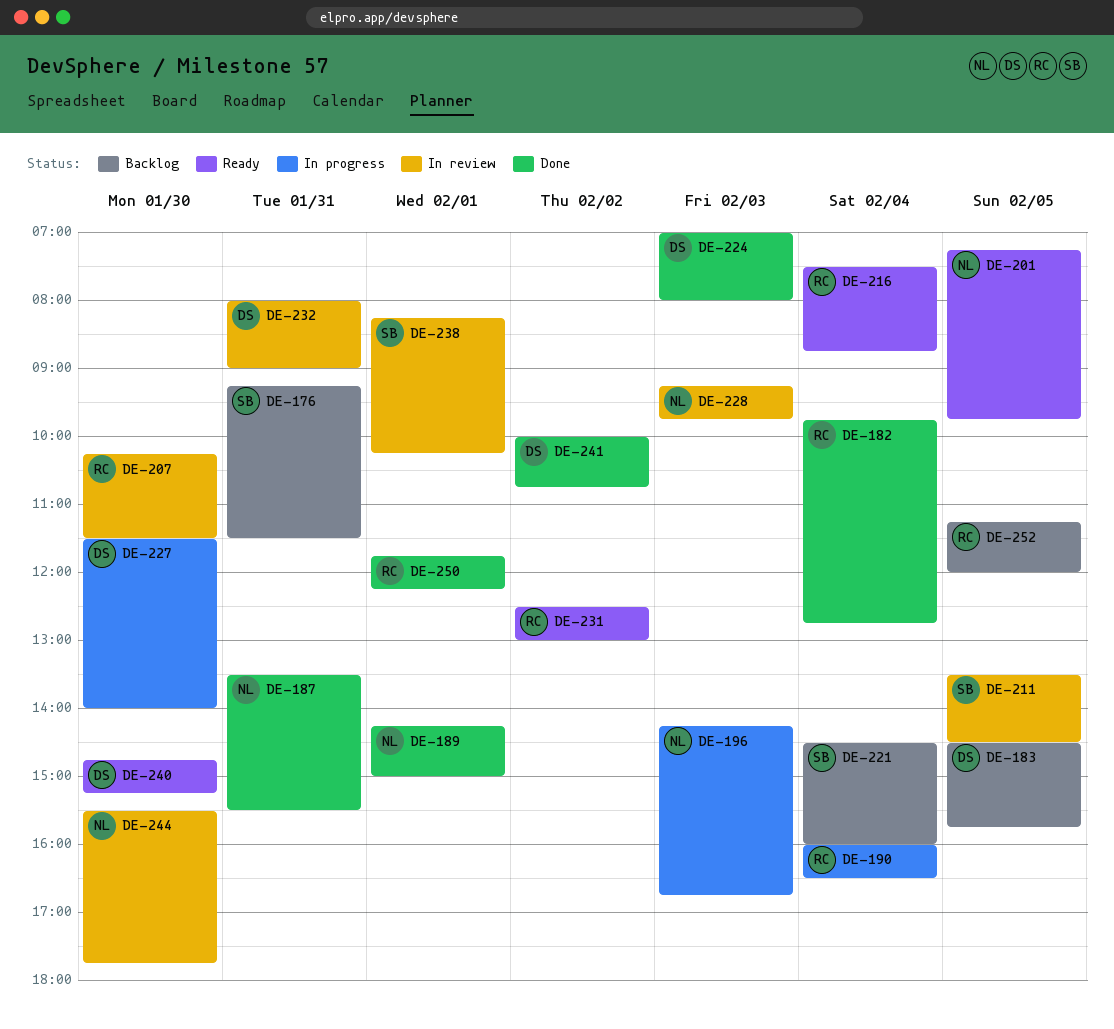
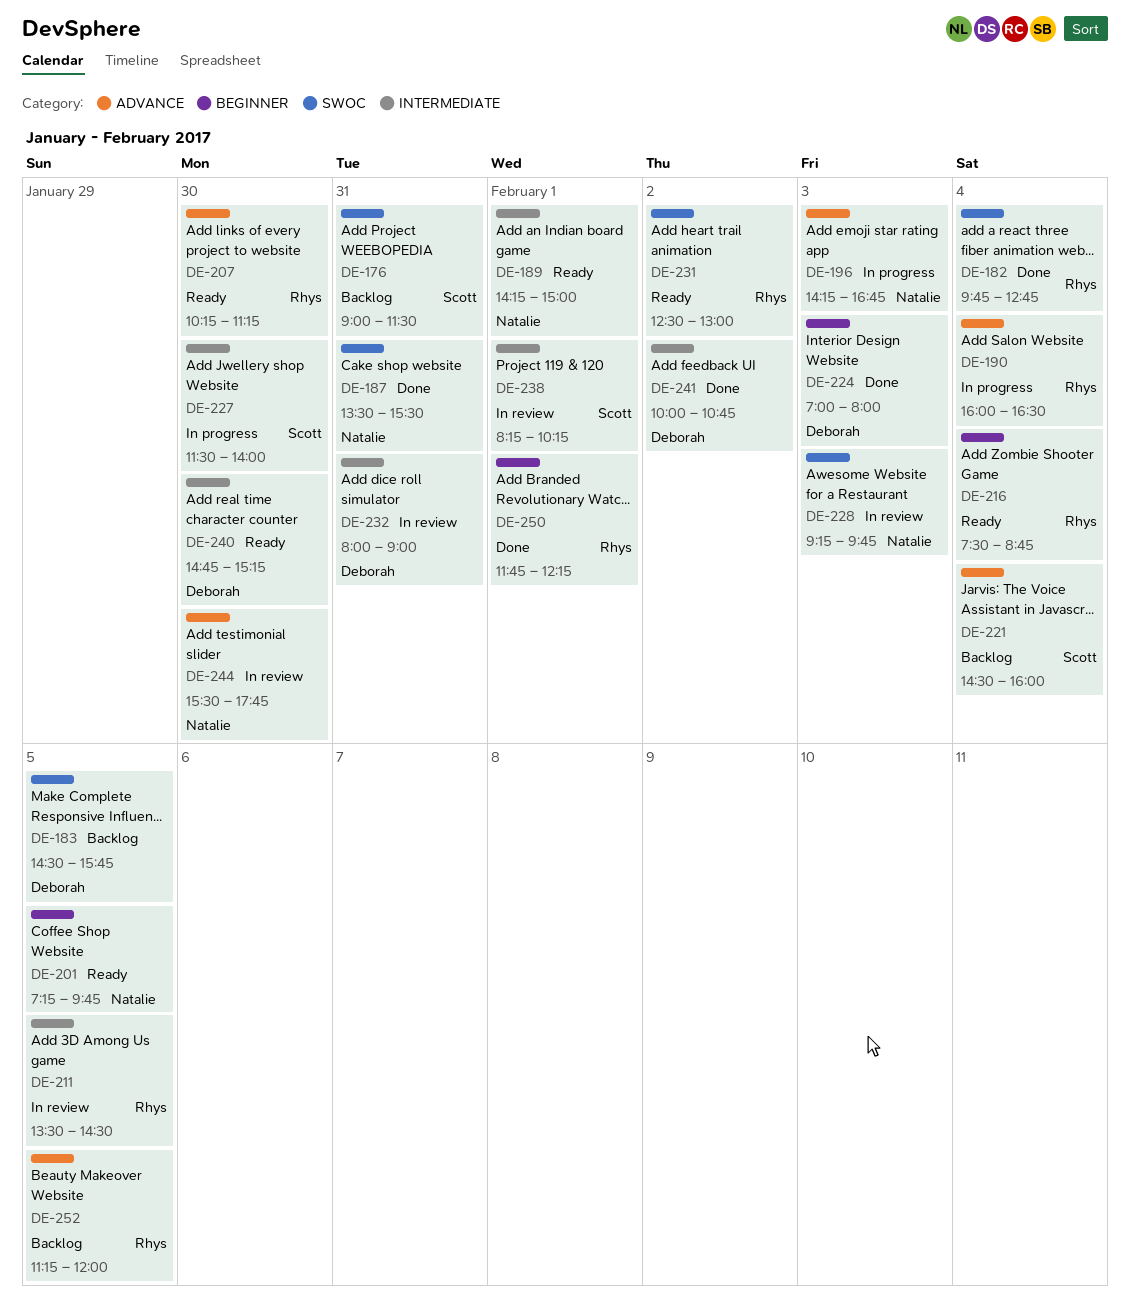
DE-176, begins: 09:15 -> 09:00
DE-189, status: Done -> Ready
DE-207, status: In review -> Ready
DE-207, ends: 11:30 -> 11:15
DE-211, owner: Scott -> Rhys
DE-227, owner: Deborah -> Scott

